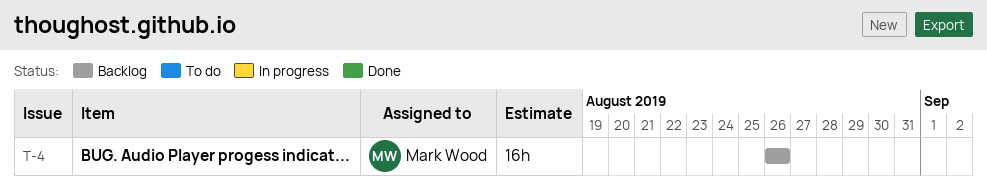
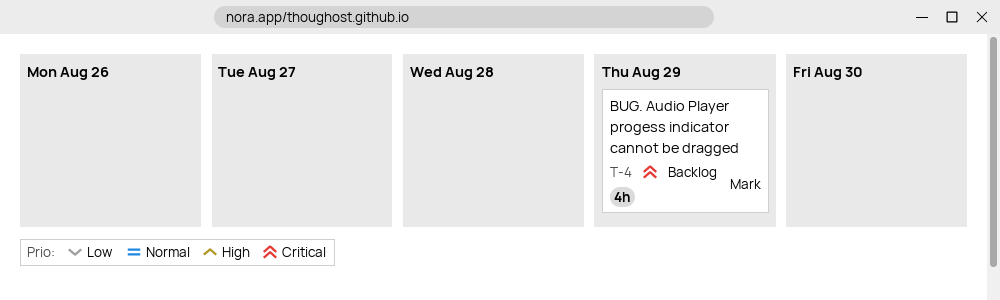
T-4, estimate: 16h -> 4h
T-4, due: Aug 26 -> Aug 29

